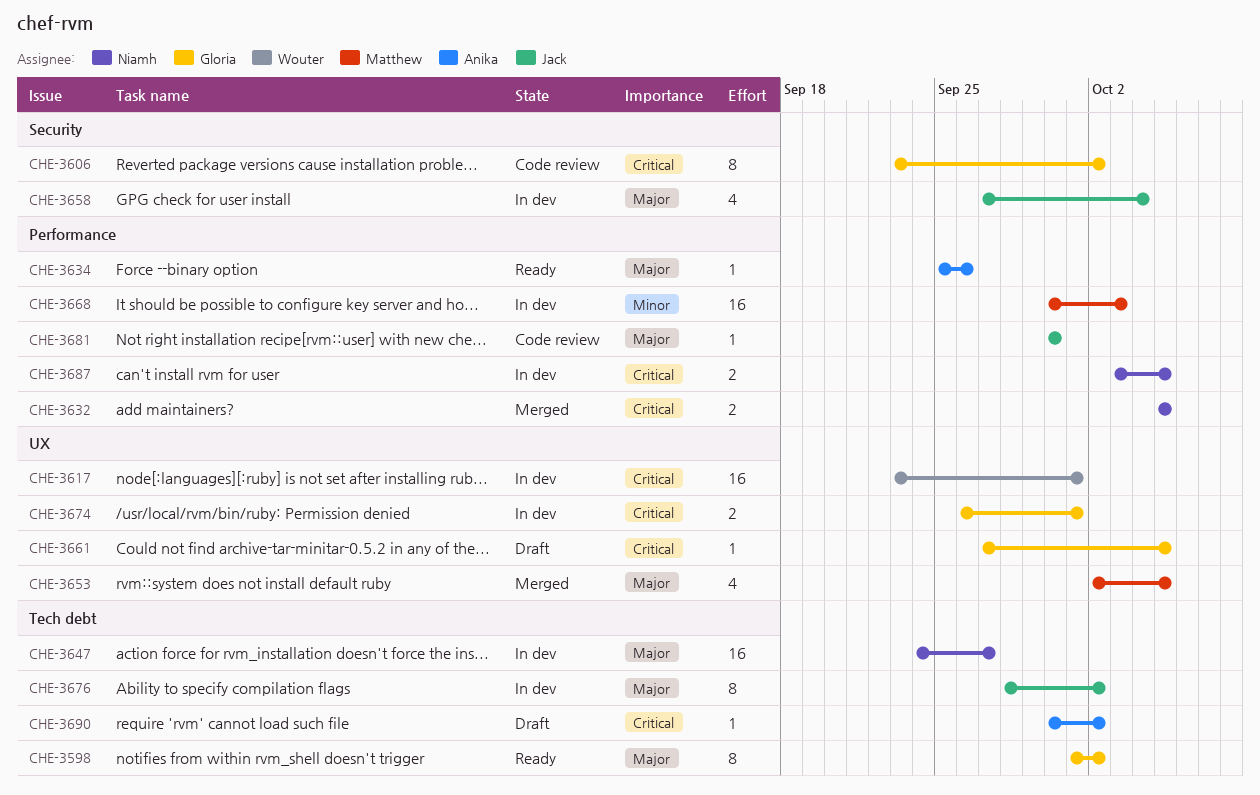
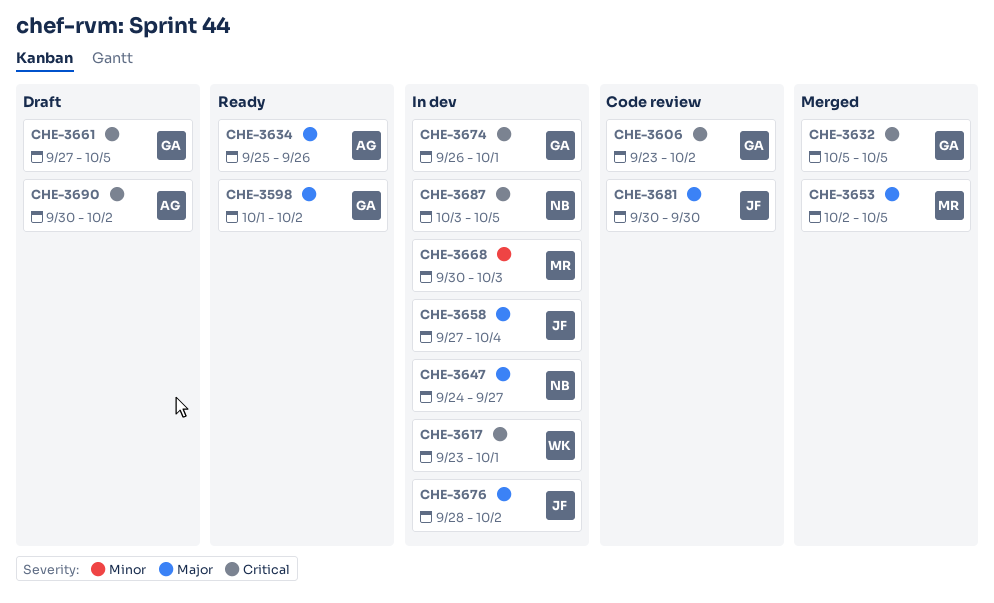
CHE-3632, owner: Niamh -> Gloria

